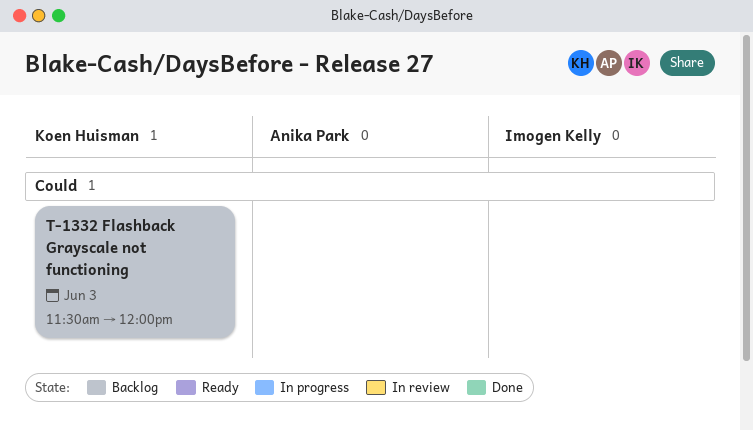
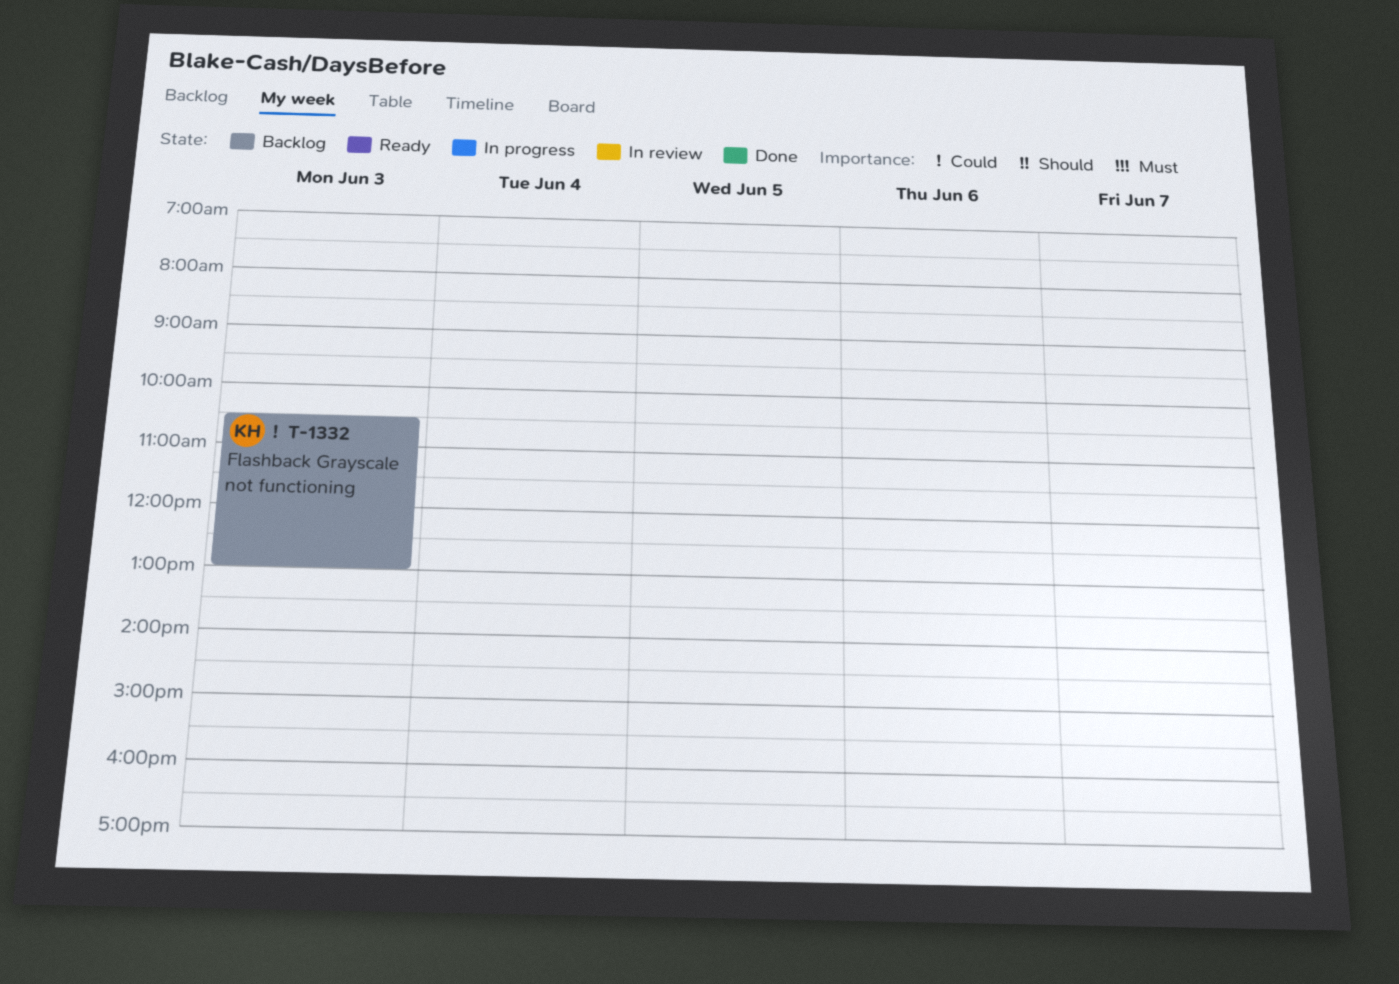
T-1332, begins: 11:30 -> 10:30
T-1332, ends: 12:00 -> 13:00

